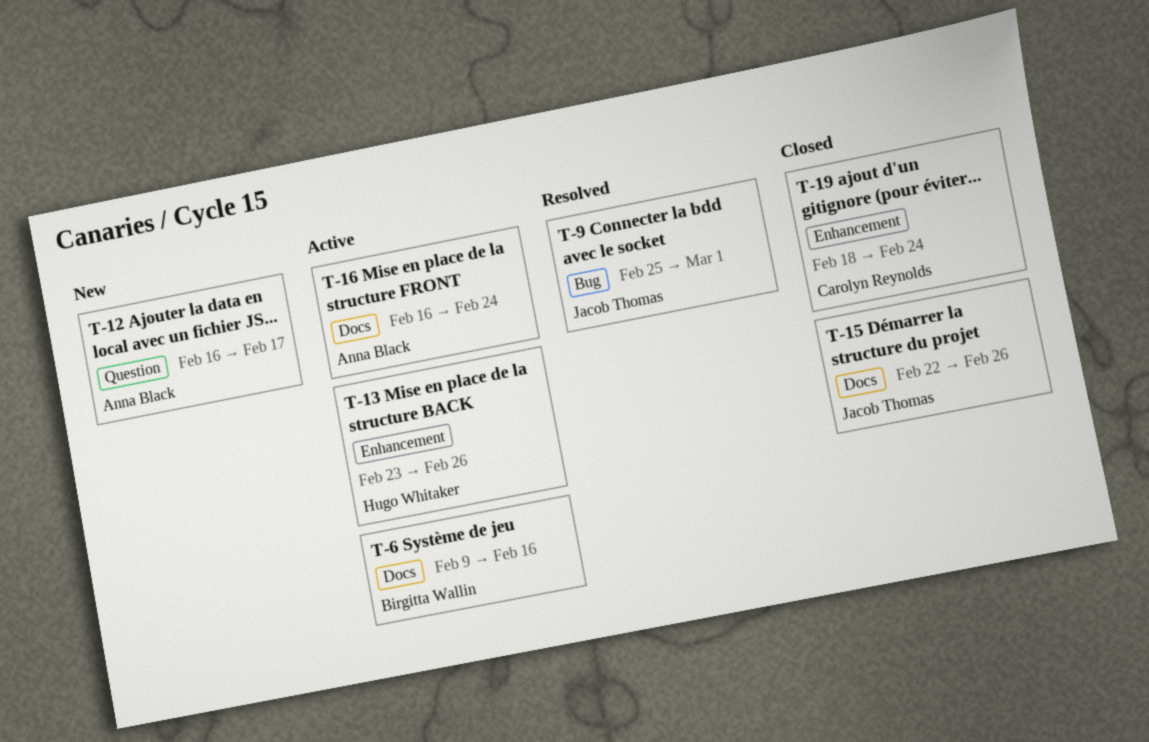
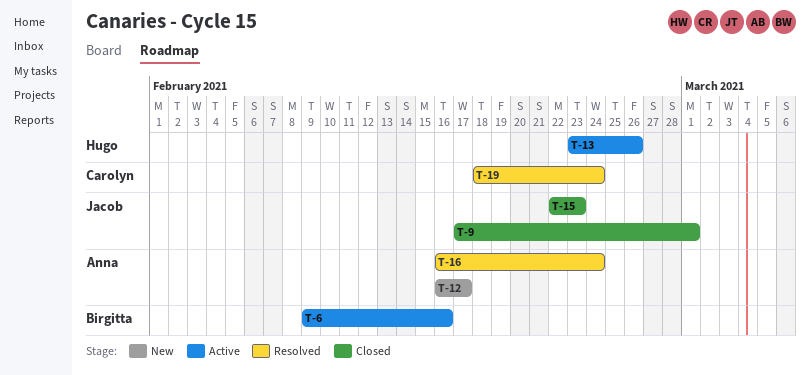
T-9, status: Resolved -> Closed
T-9, start: Feb 25 -> Feb 17
T-15, due: Feb 26 -> Feb 23
T-16, status: Active -> Resolved
T-19, status: Closed -> Resolved

